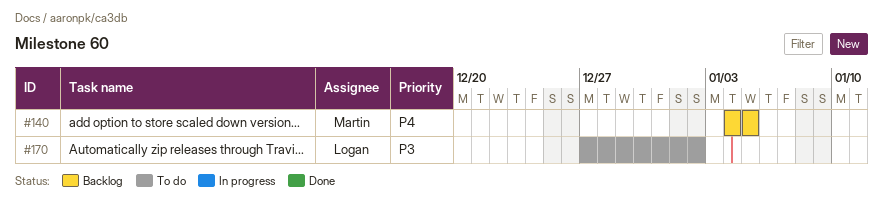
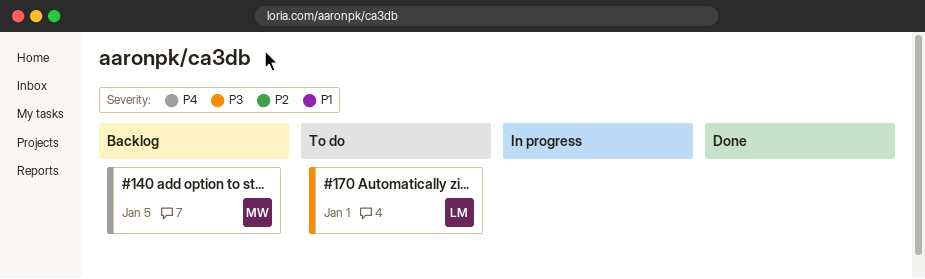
#170, due: Jan 2 -> Jan 1

